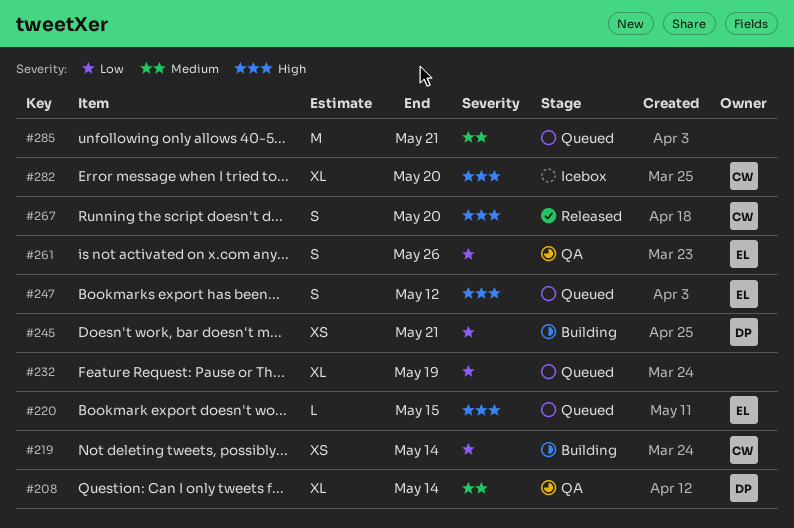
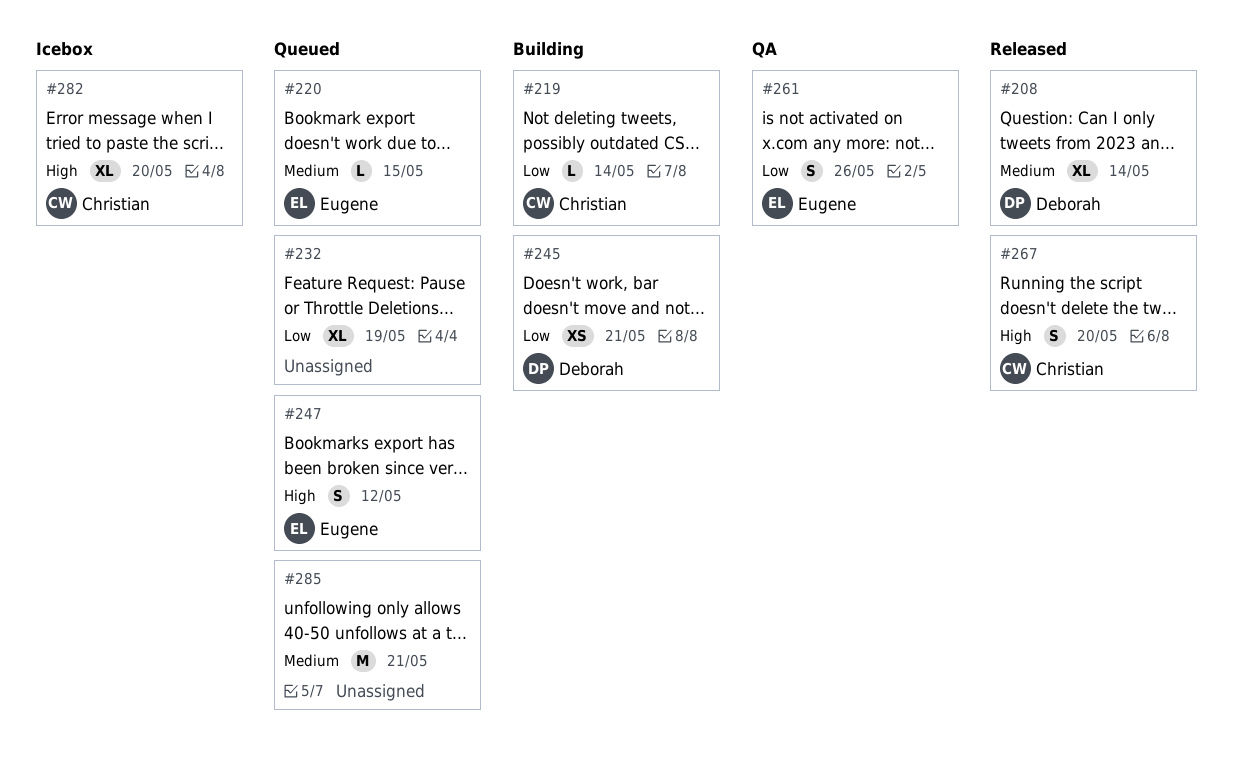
#208, status: QA -> Released
#219, estimate: XS -> L
#220, priority: High -> Medium

